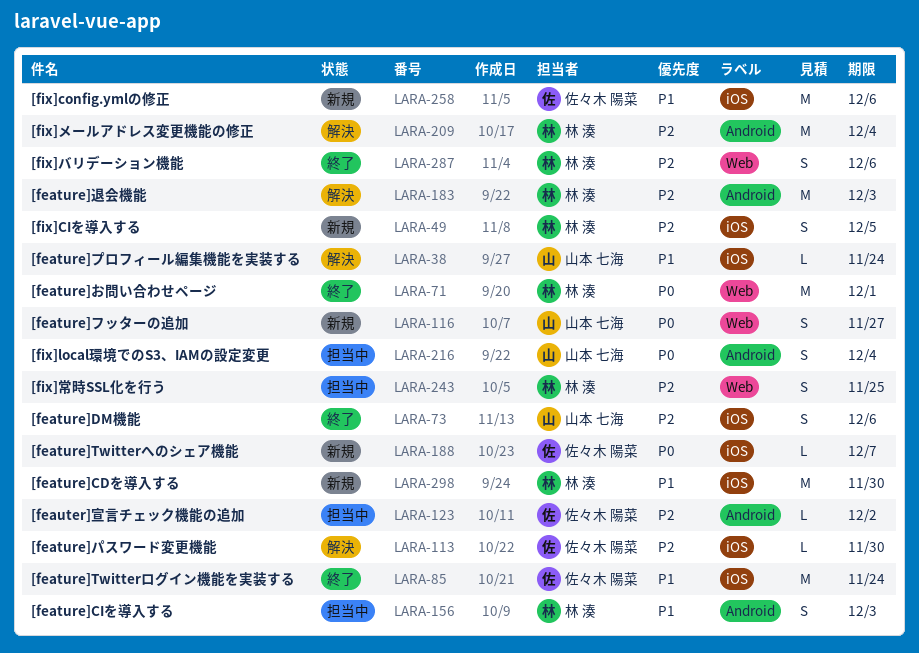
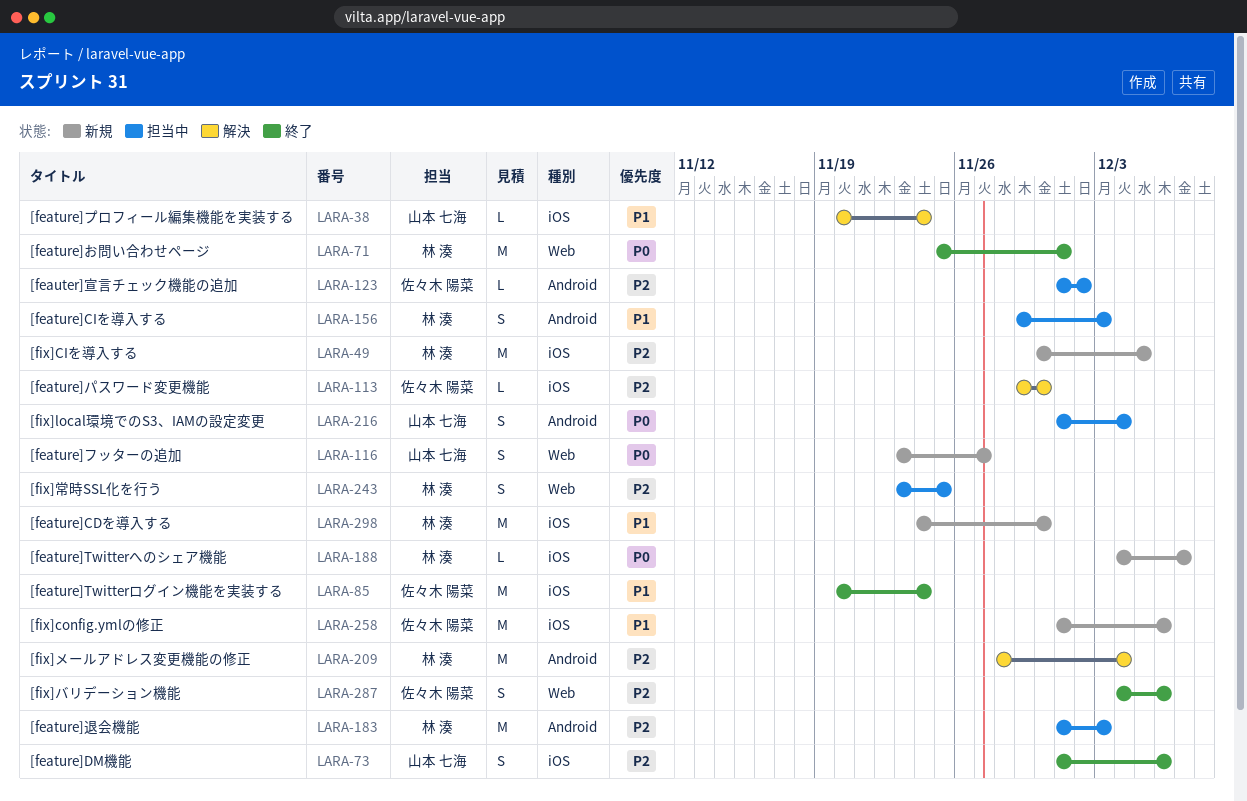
LARA-49, estimate: S -> M
LARA-183, status: 解決 -> 担当中
LARA-188, owner: 佐々木 陽菜 -> 林 湊
LARA-287, owner: 林 湊 -> 佐々木 陽菜

